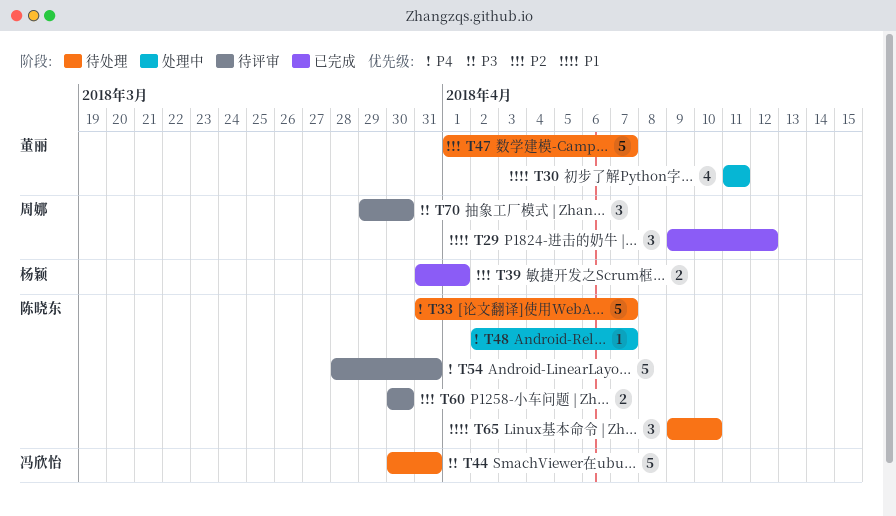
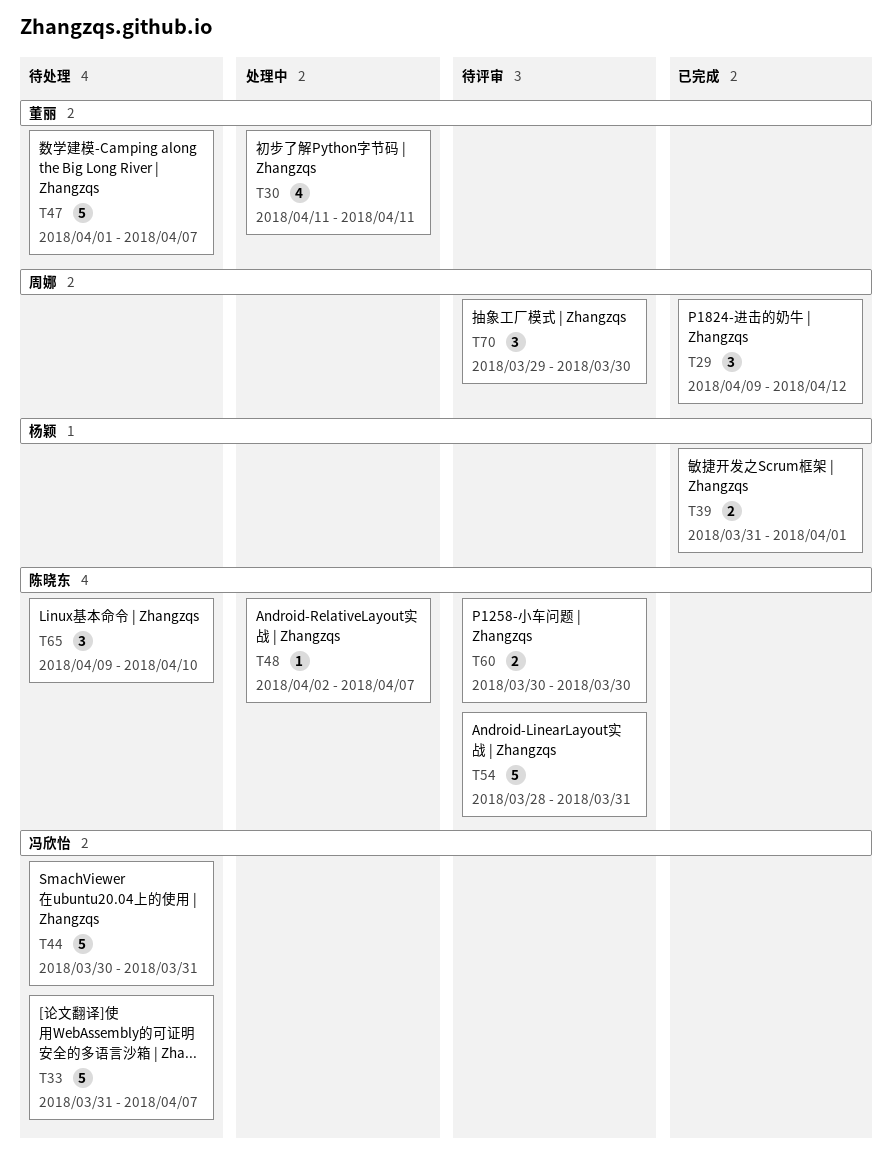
T33, owner: 陈晓东 -> 冯欣怡

